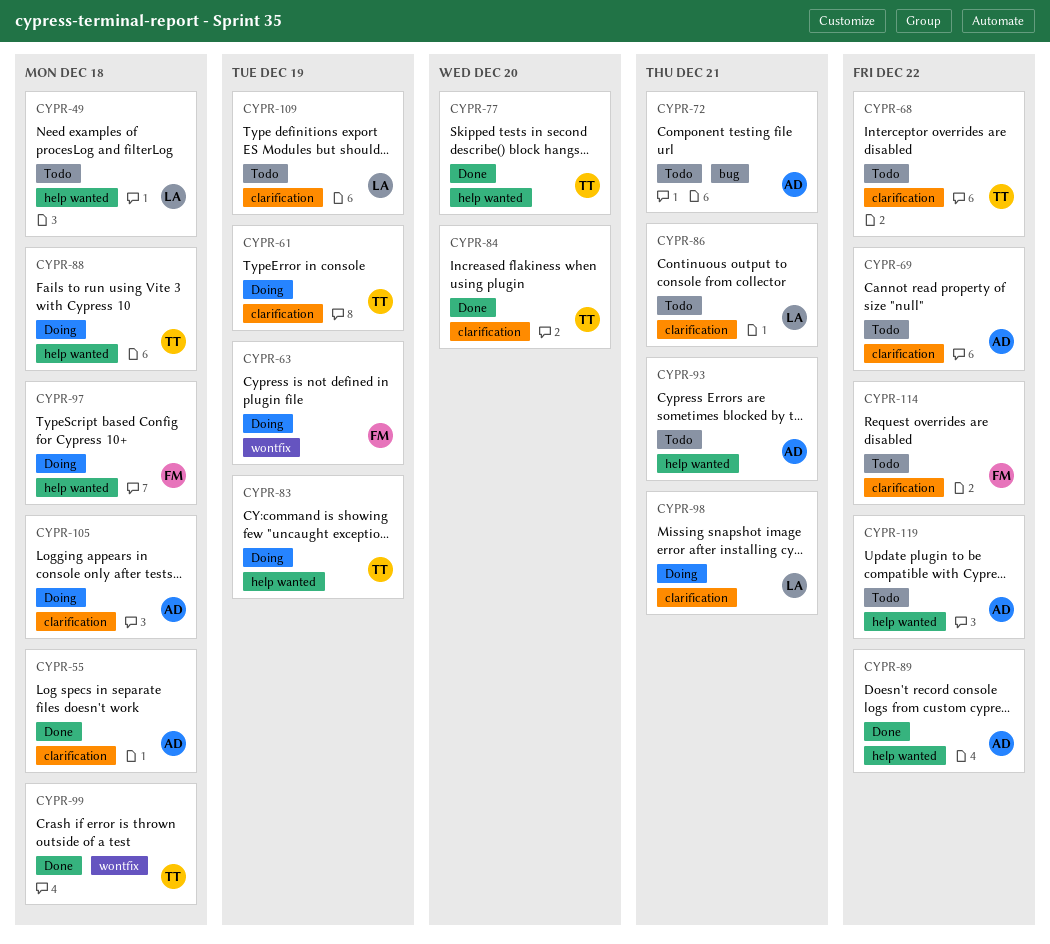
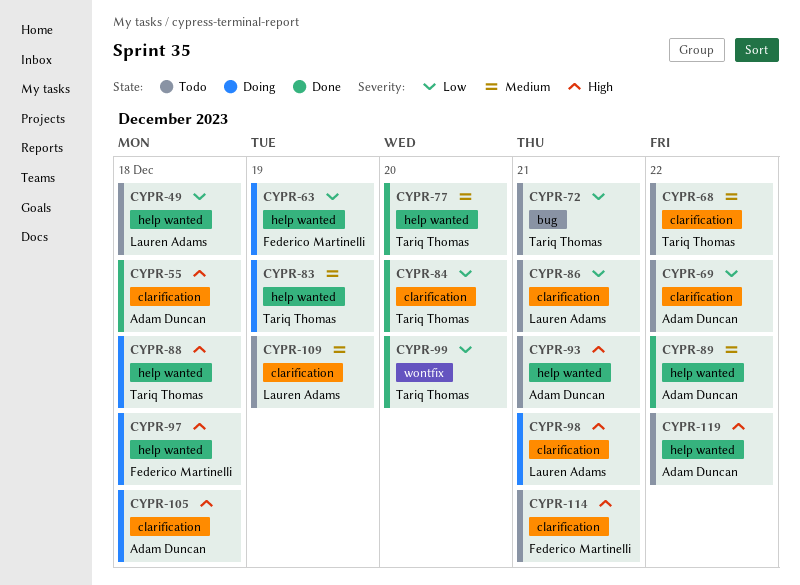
CYPR-61: present -> none
CYPR-63, label: wontfix -> help wanted
CYPR-72, owner: Adam Duncan -> Tariq Thomas
CYPR-99, due: Dec 18 -> Dec 20
CYPR-114, due: Dec 22 -> Dec 21

